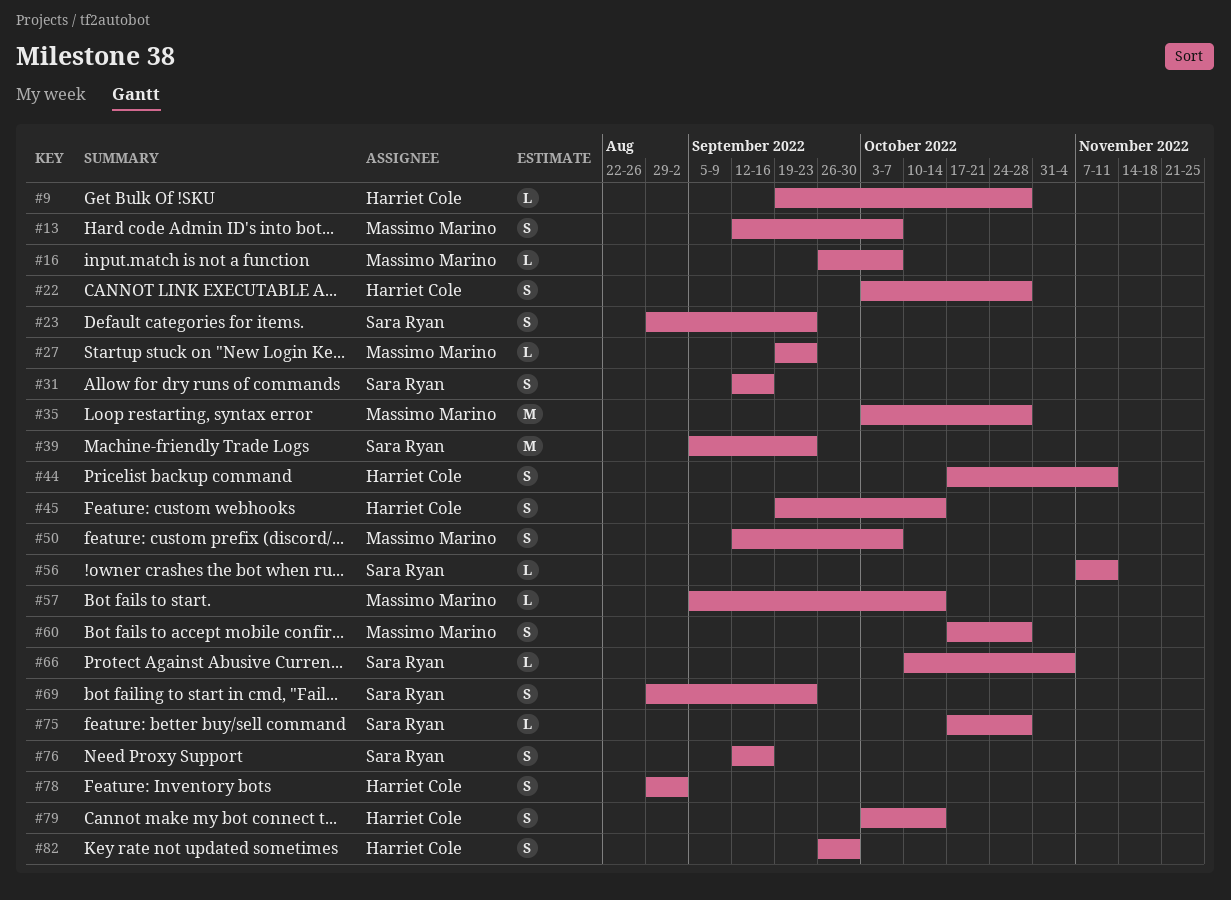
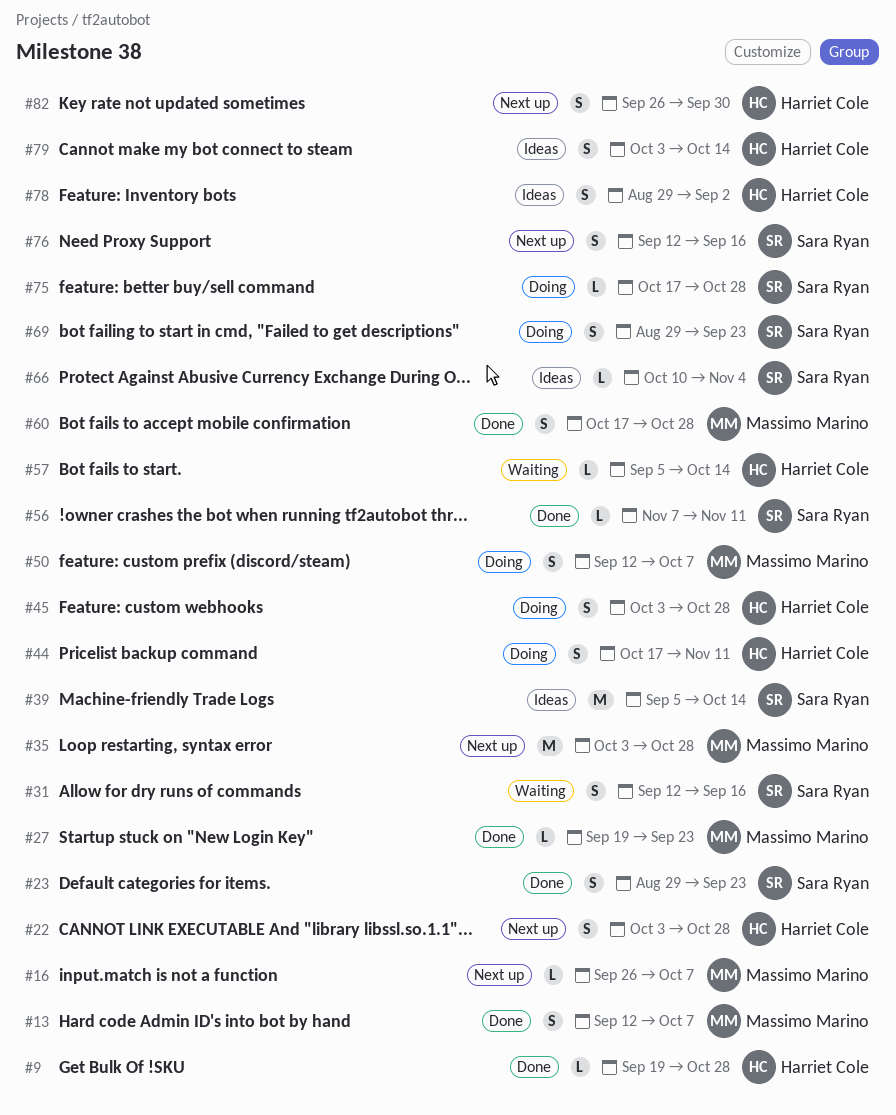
#39, due: Sep 23 -> Oct 14
#45, start: Sep 19 -> Oct 3
#45, due: Oct 14 -> Oct 28
#57, owner: Massimo Marino -> Harriet Cole

